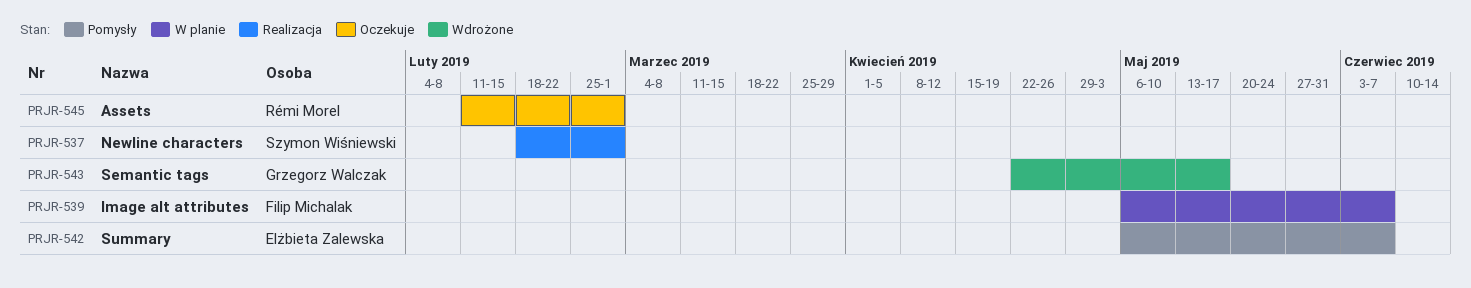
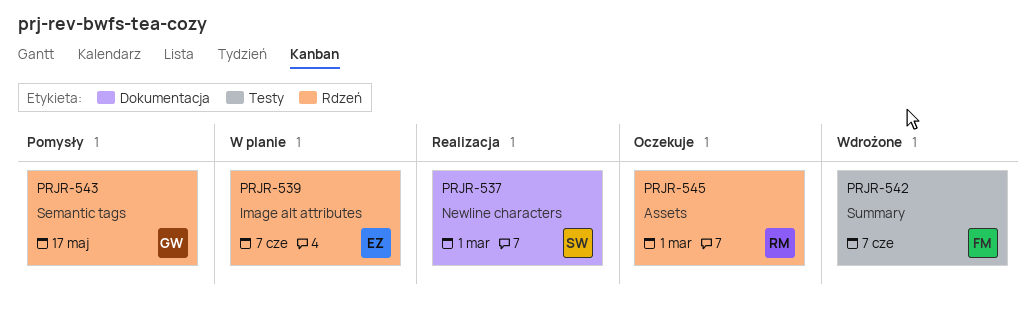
PRJR-539, owner: Filip Michalak -> Elżbieta Zalewska
PRJR-542, status: Pomysły -> Wdrożone
PRJR-542, owner: Elżbieta Zalewska -> Filip Michalak
PRJR-543, status: Wdrożone -> Pomysły

